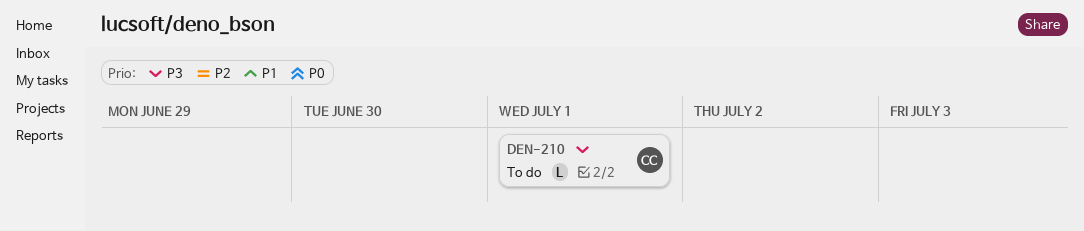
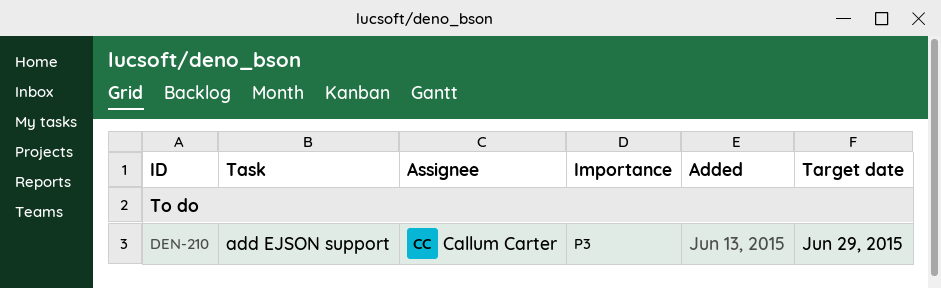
DEN-210, due: Jul 1 -> Jun 29

